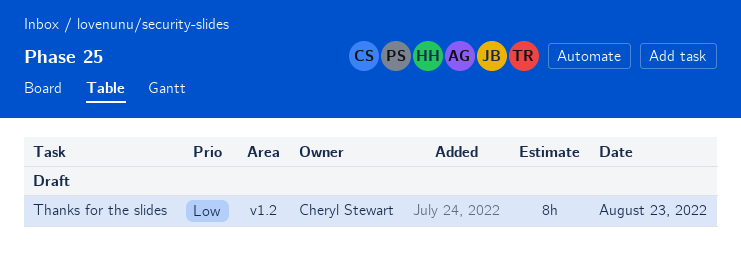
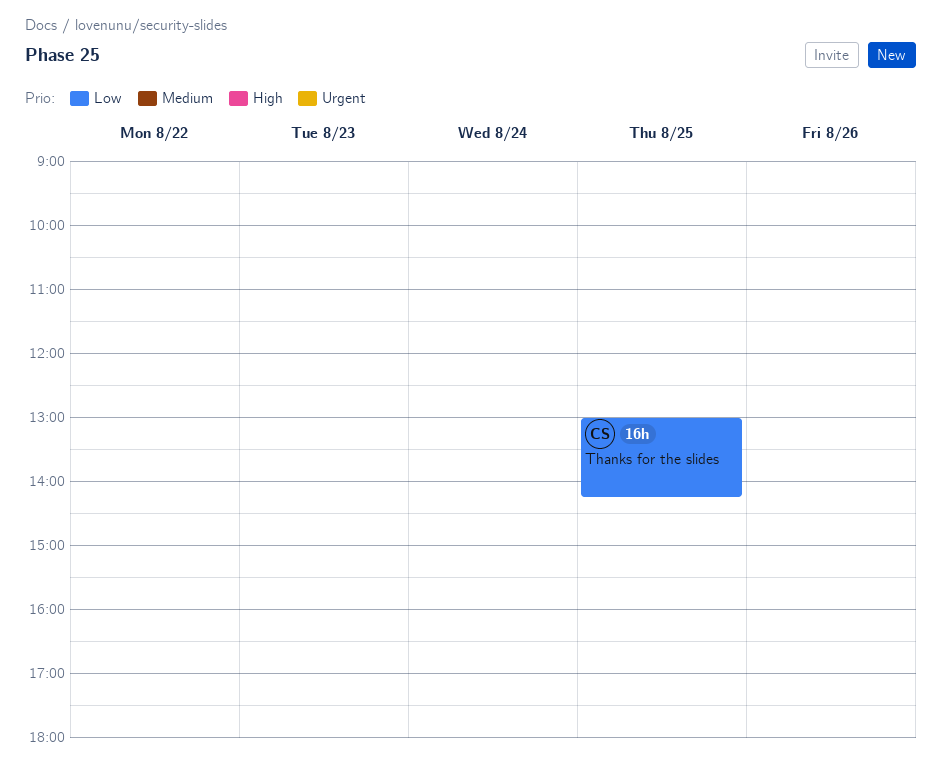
Thanks for the slides, estimate: 8h -> 16h
Thanks for the slides, day: Aug 23 -> Aug 25

